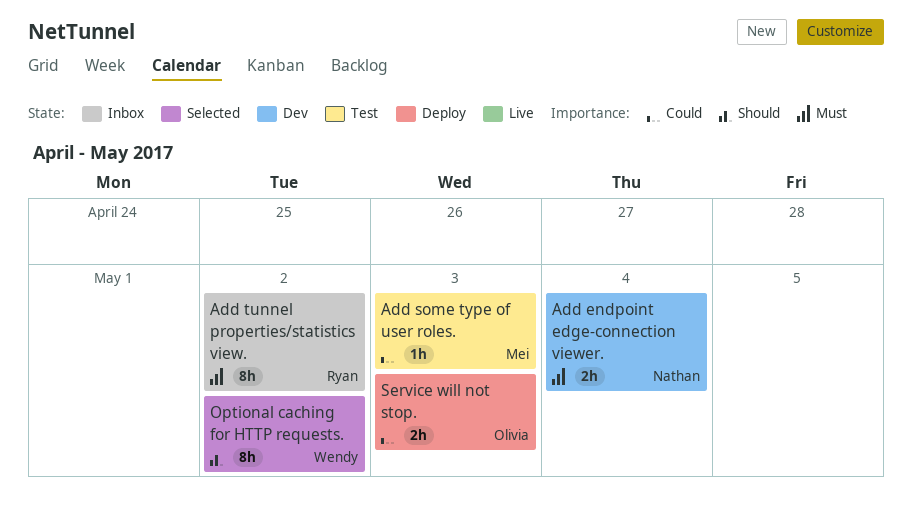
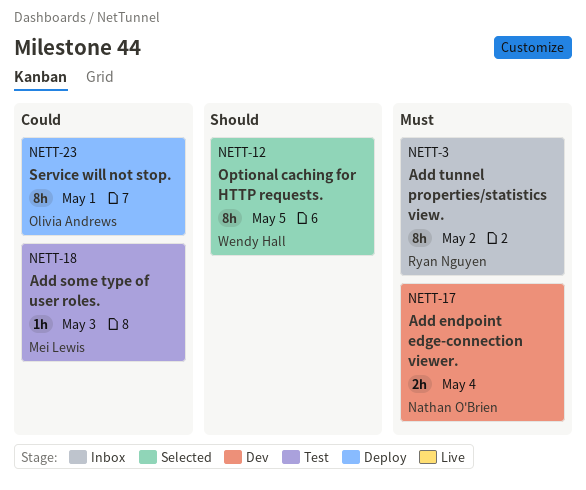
Optional caching for HTTP requests., due: May 2 -> May 5
Service will not stop., estimate: 2h -> 8h
Service will not stop., due: May 3 -> May 1

